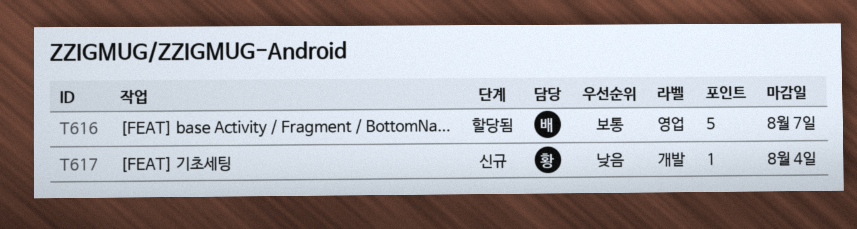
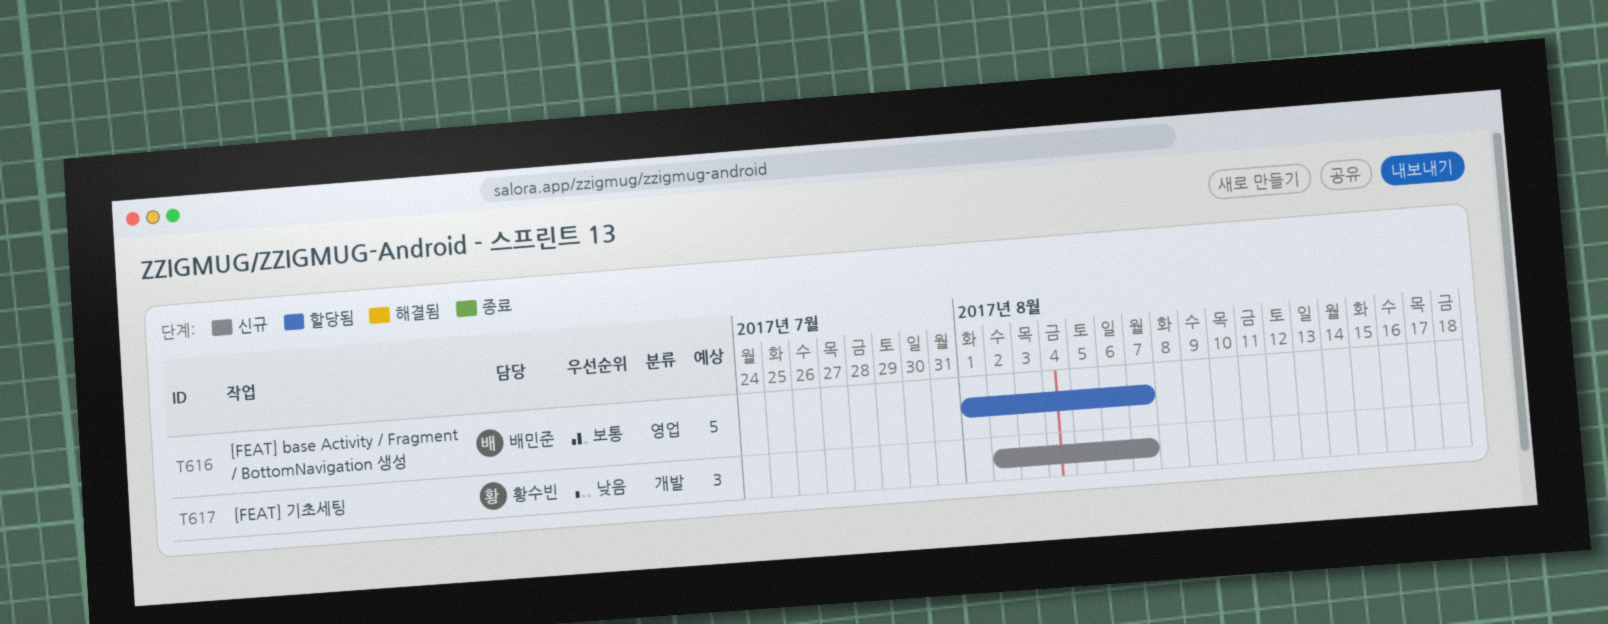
T617, estimate: 1 -> 3
T617, due: Aug 4 -> Aug 7

